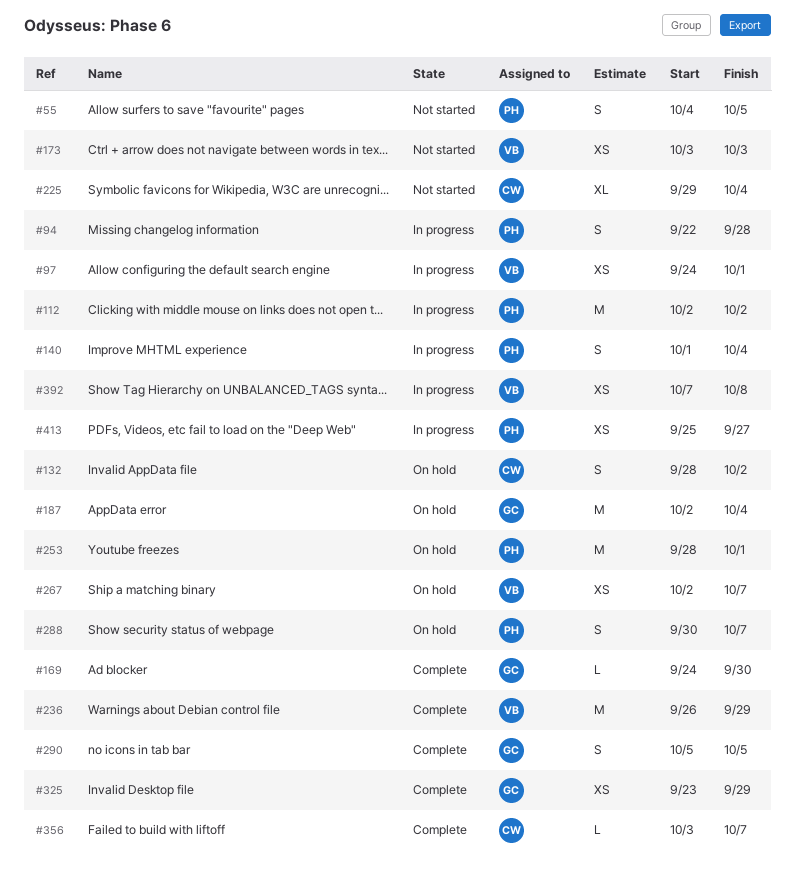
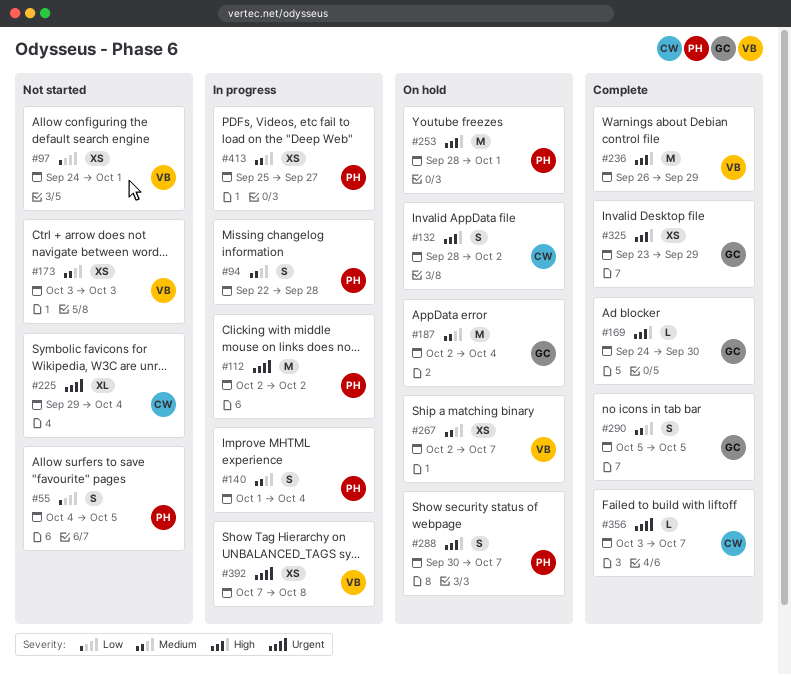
#97, status: In progress -> Not started

